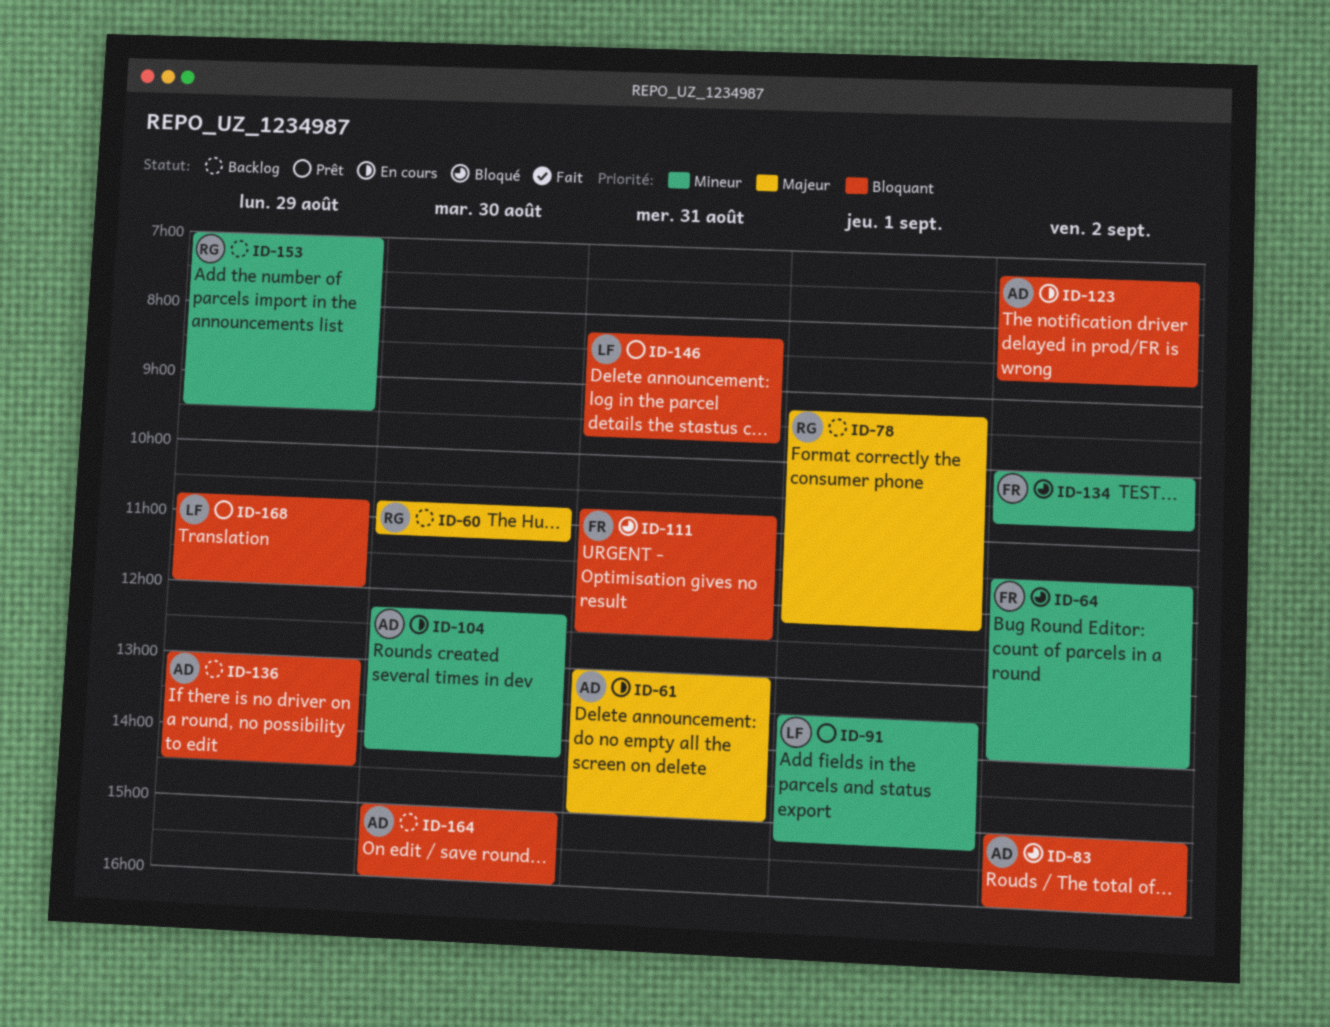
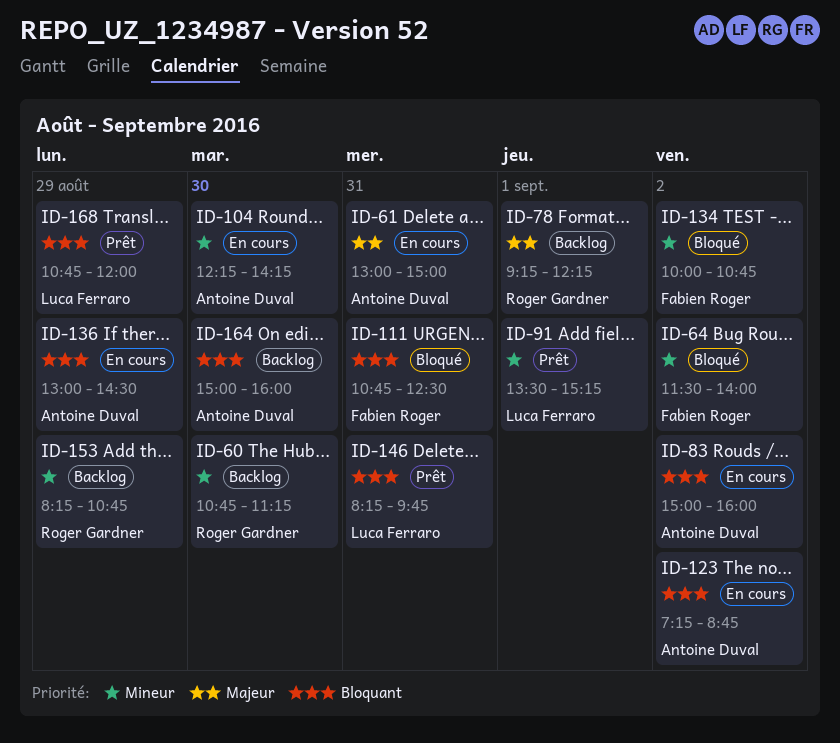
ID-60, priority: Majeur -> Mineur
ID-83, status: Bloqué -> En cours
ID-136, status: Backlog -> En cours
ID-153, begins: 07:00 -> 08:15
ID-153, ends: 09:30 -> 10:45

